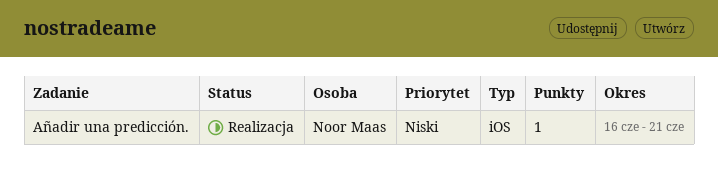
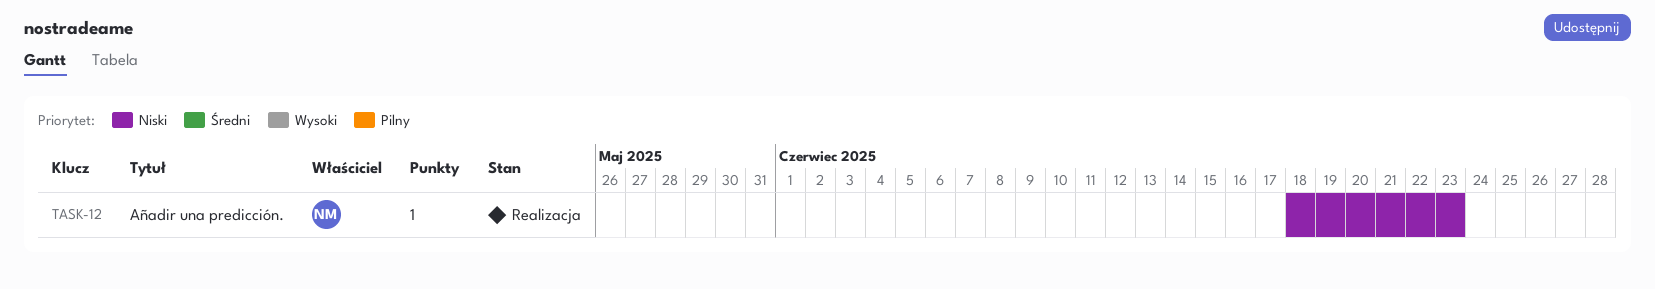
Añadir una predicción., start: Jun 16 -> Jun 18
Añadir una predicción., due: Jun 21 -> Jun 23

